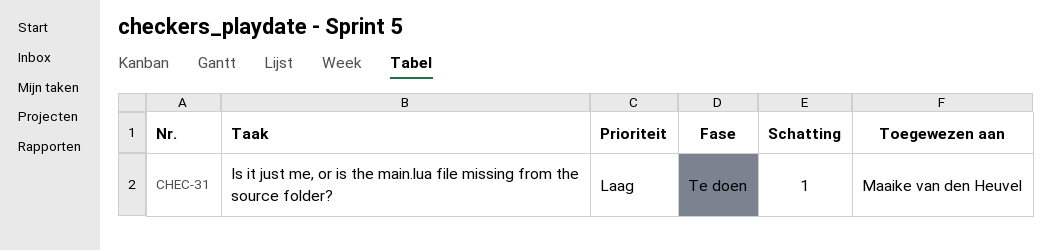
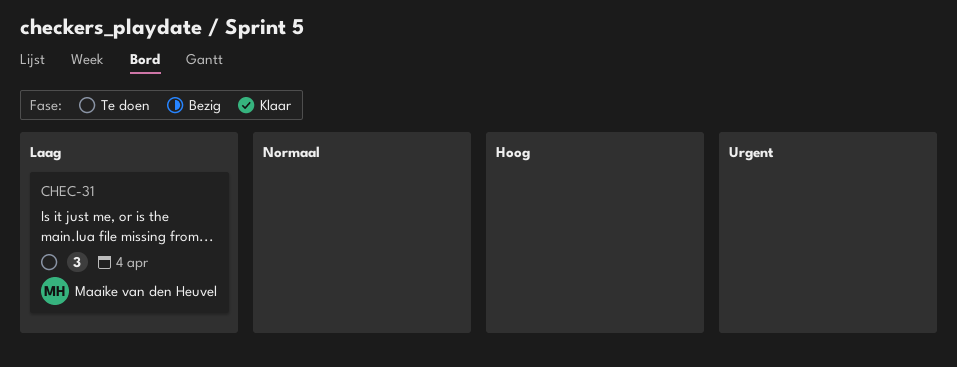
CHEC-31, estimate: 1 -> 3

